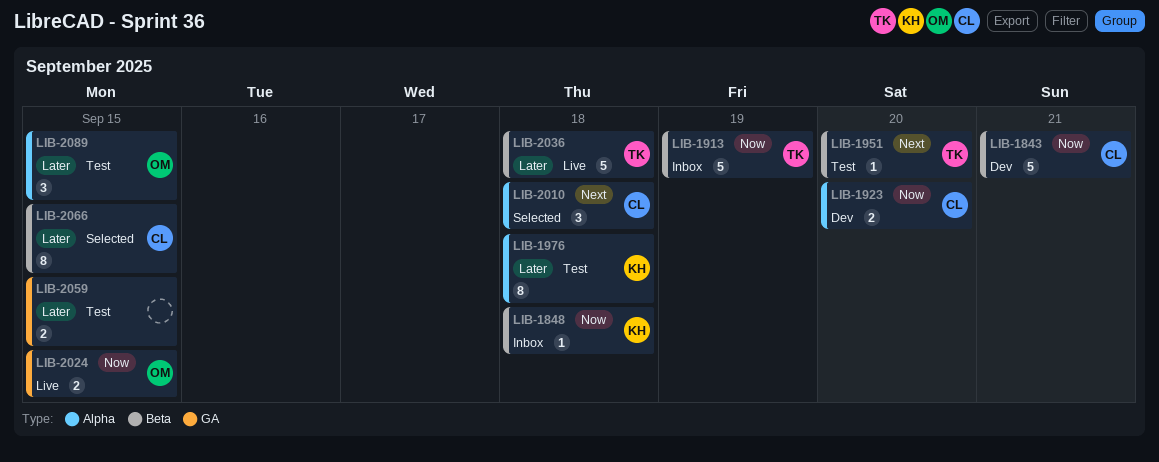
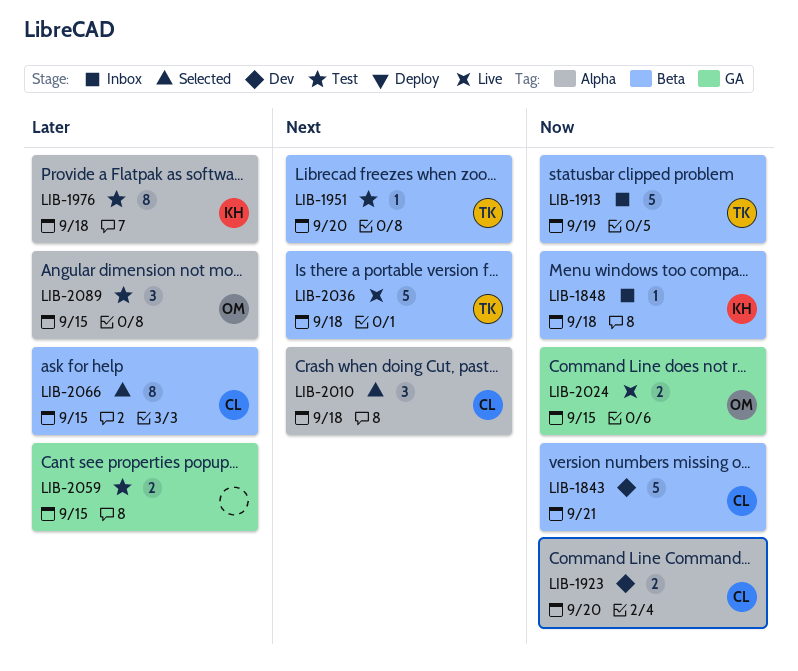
LIB-2036, priority: Later -> Next

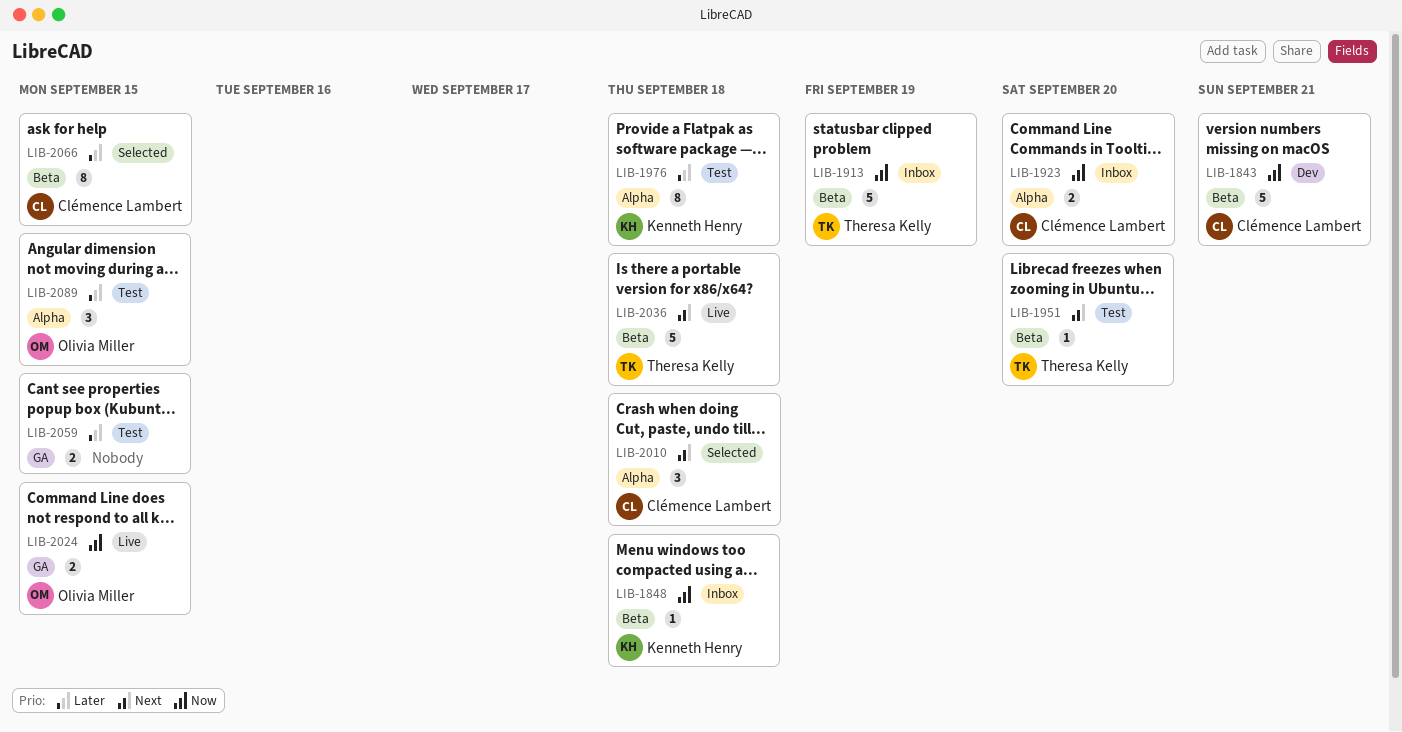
LIB-1923, status: Dev -> Inbox

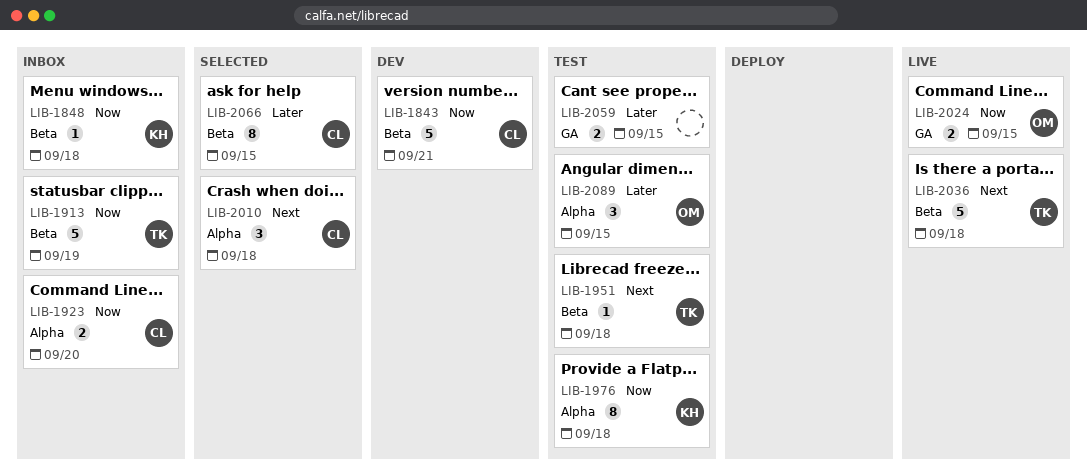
LIB-1951, due: Sep 20 -> Sep 18
LIB-1976, priority: Later -> Now

